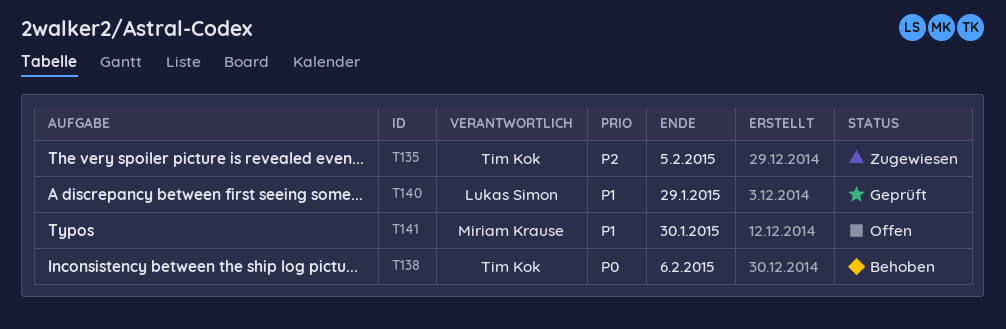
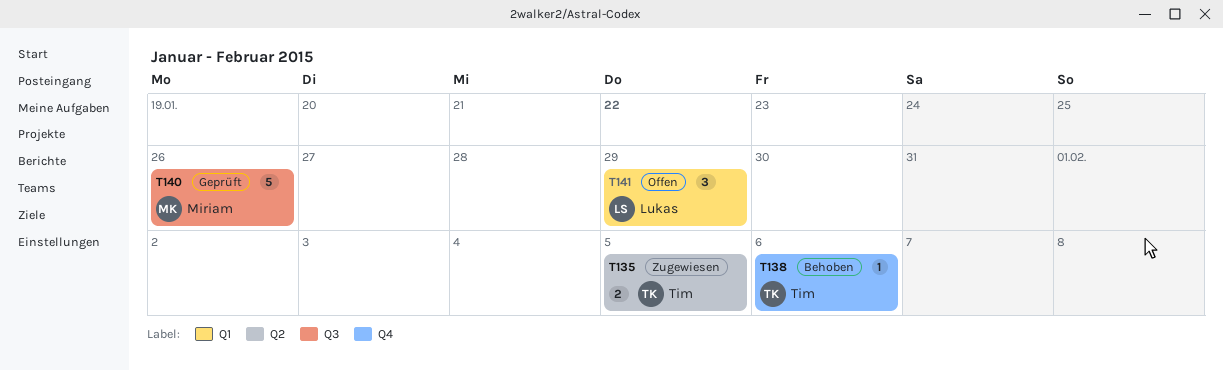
T140, owner: Lukas Simon -> Miriam Krause
T140, due: Jan 29 -> Jan 26
T141, owner: Miriam Krause -> Lukas Simon
T141, due: Jan 30 -> Jan 29

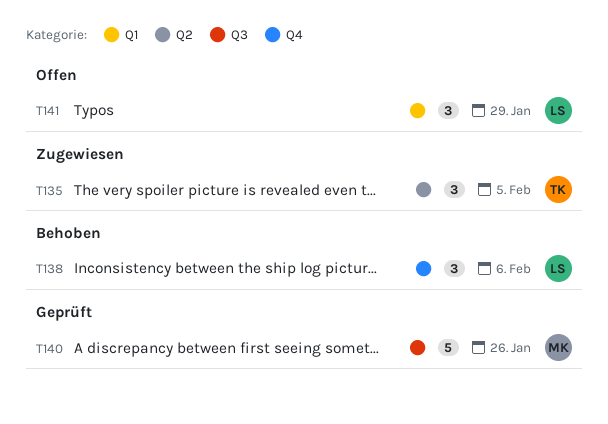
T135, estimate: 2 -> 3
T138, owner: Tim -> Lukas
T138, estimate: 1 -> 3

